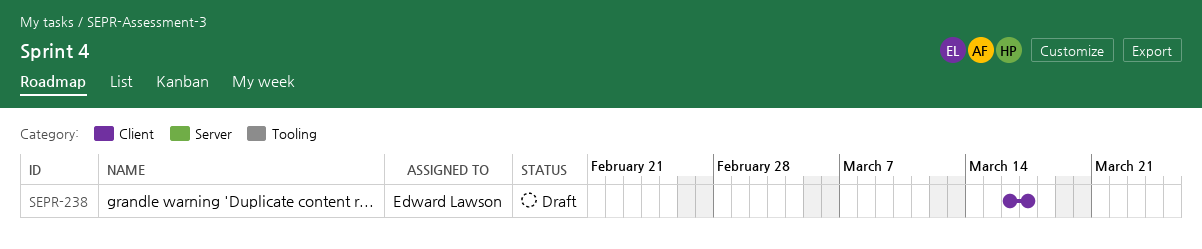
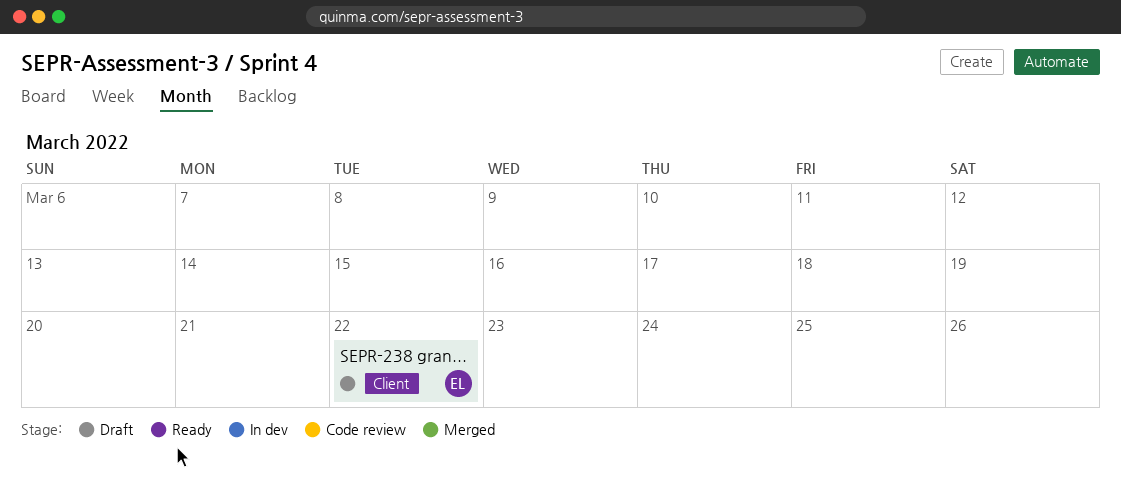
SEPR-238, due: Mar 17 -> Mar 22

